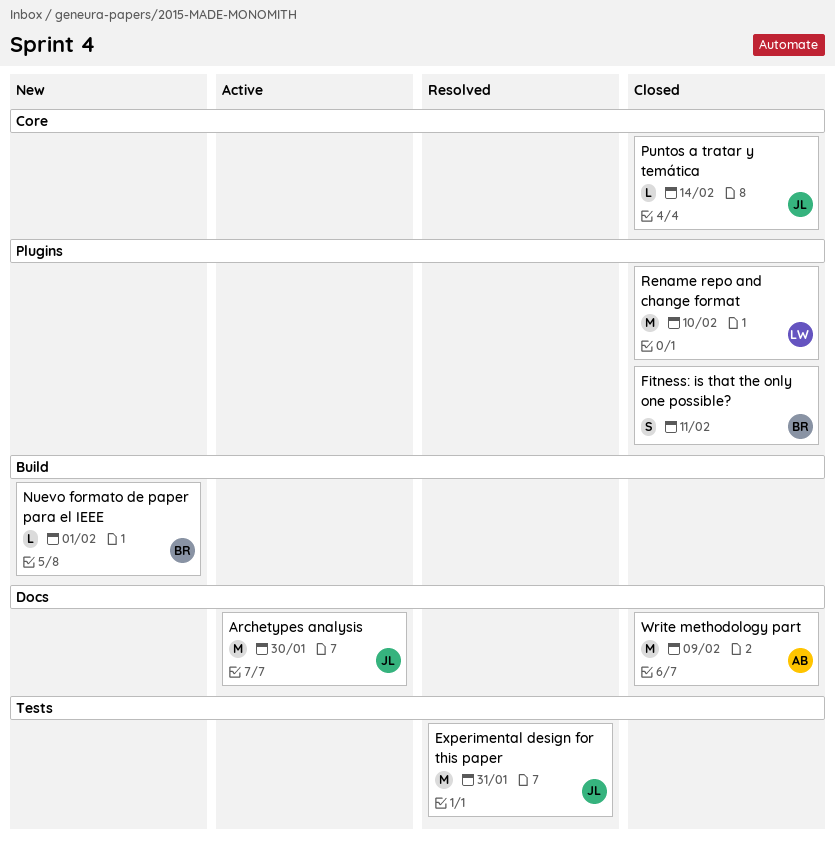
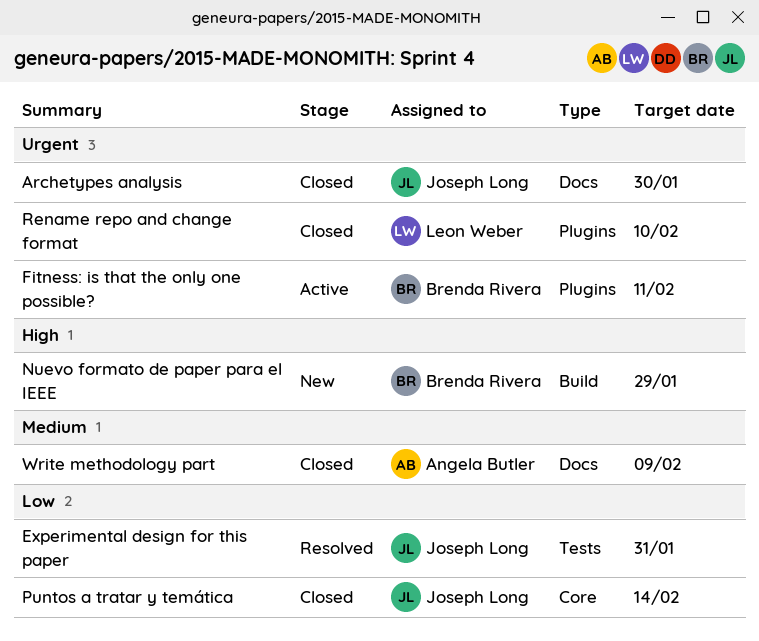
Archetypes analysis, status: Active -> Closed
Fitness: is that the only one possible?, status: Closed -> Active
Nuevo formato de paper para el IEEE, due: Feb 1 -> Jan 29

